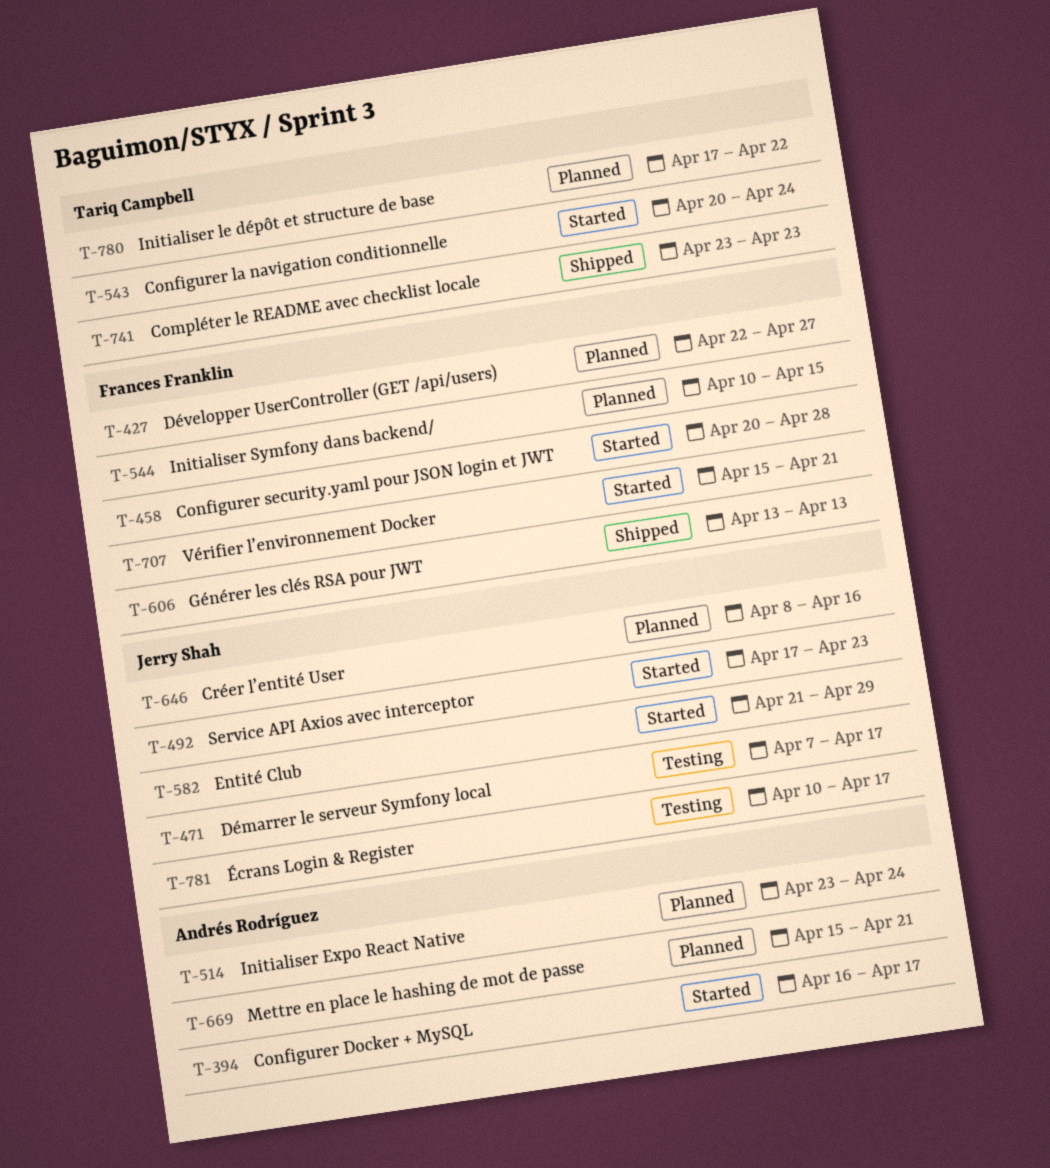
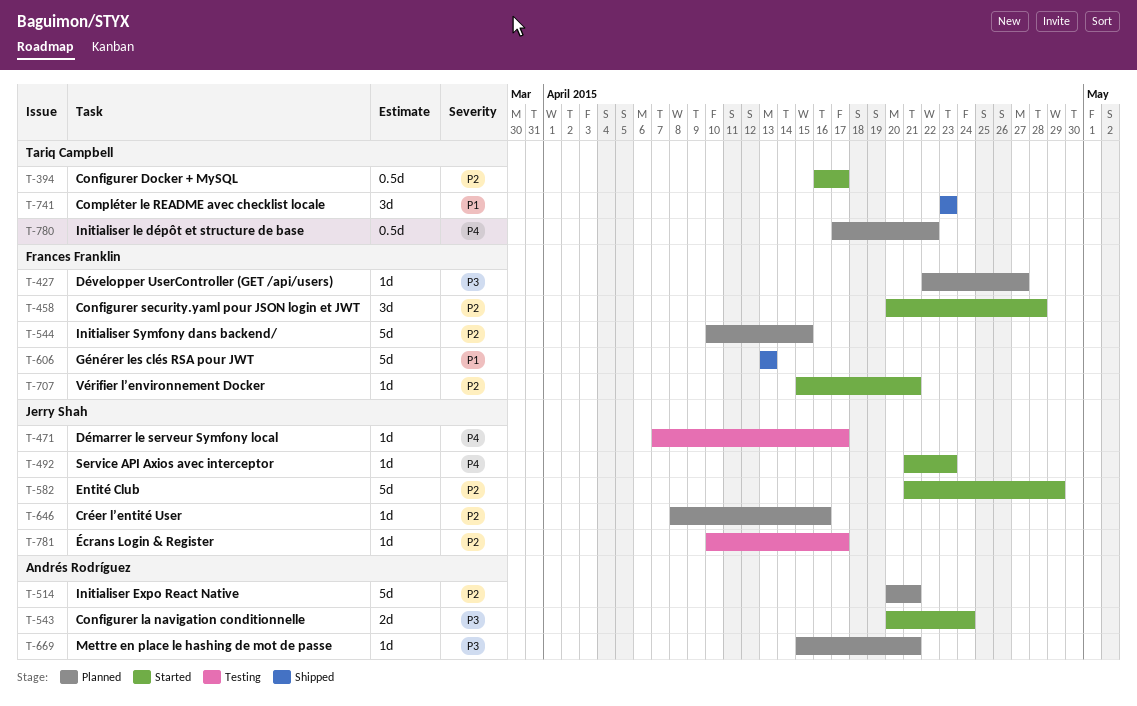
T-394, owner: Andrés Rodríguez -> Tariq Campbell
T-492, start: Apr 17 -> Apr 21
T-514, start: Apr 23 -> Apr 20
T-514, due: Apr 24 -> Apr 21
T-543, owner: Tariq Campbell -> Andrés Rodríguez

